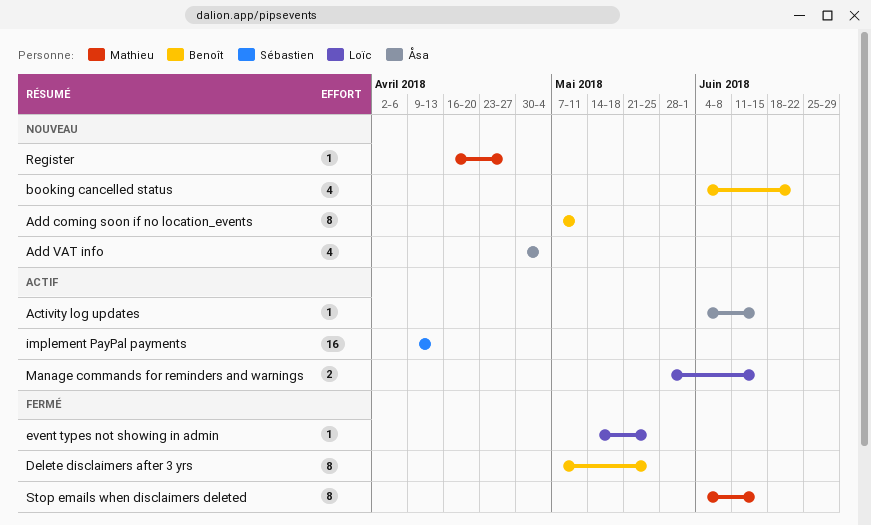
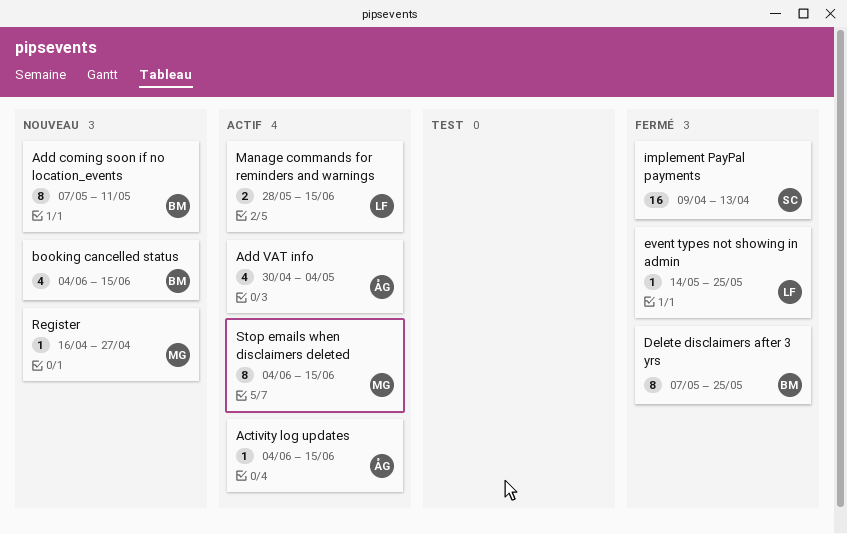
Add VAT info, status: Nouveau -> Actif
booking cancelled status, due: Jun 22 -> Jun 15
implement PayPal payments, status: Actif -> Fermé
Stop emails when disclaimers deleted, status: Fermé -> Actif

